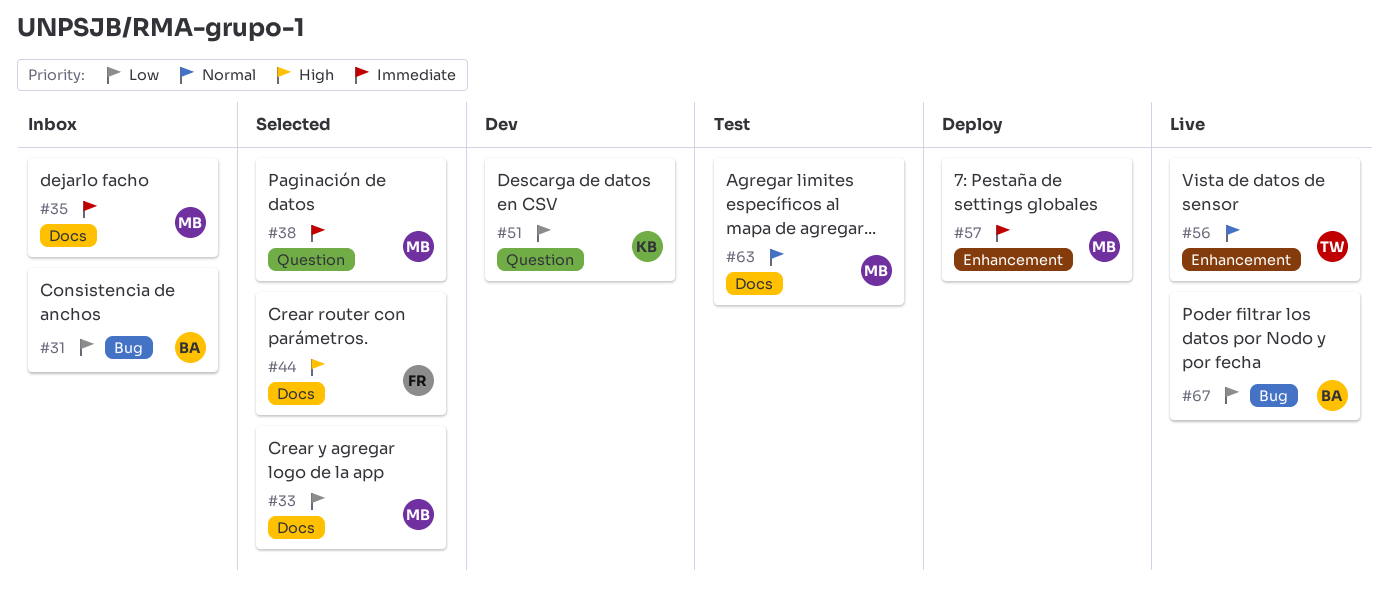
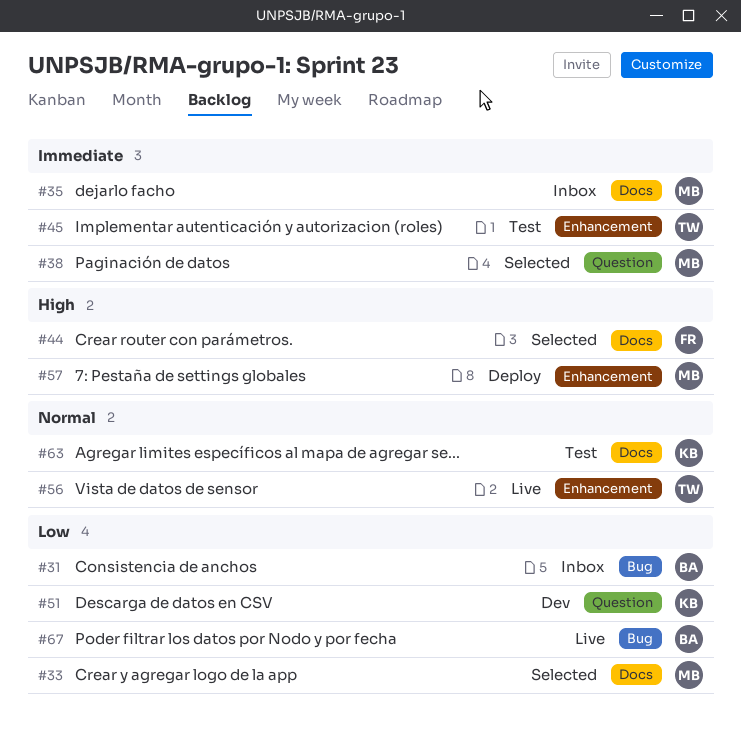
#45: none -> present
#57, priority: Immediate -> High
#63, owner: MB -> KB

